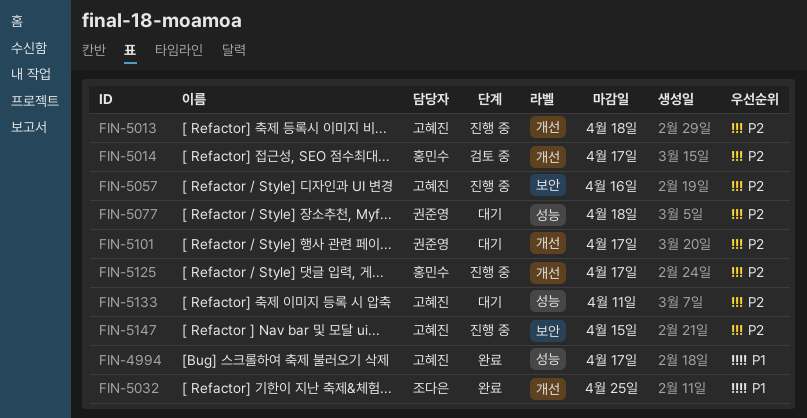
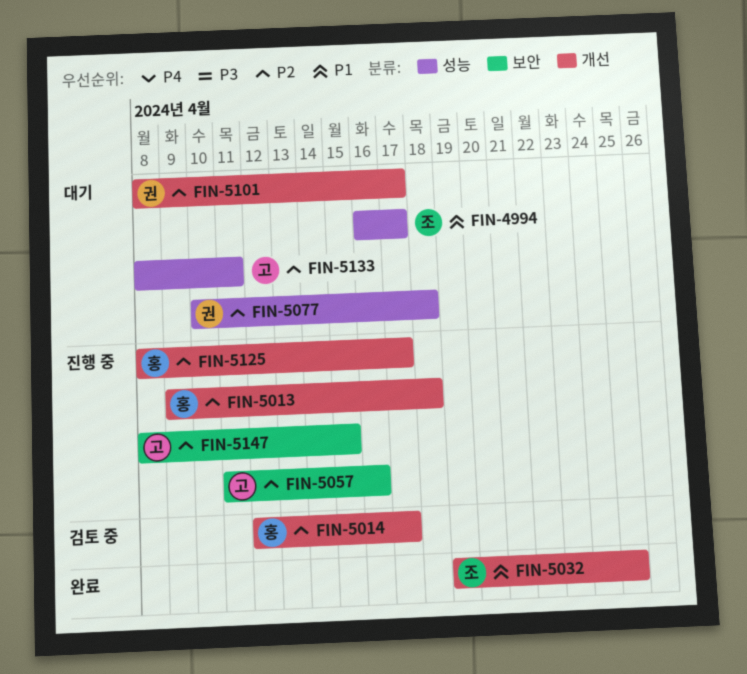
FIN-4994, status: 완료 -> 대기
FIN-4994, owner: 고혜진 -> 조다은
FIN-5013, owner: 고혜진 -> 홍민수

